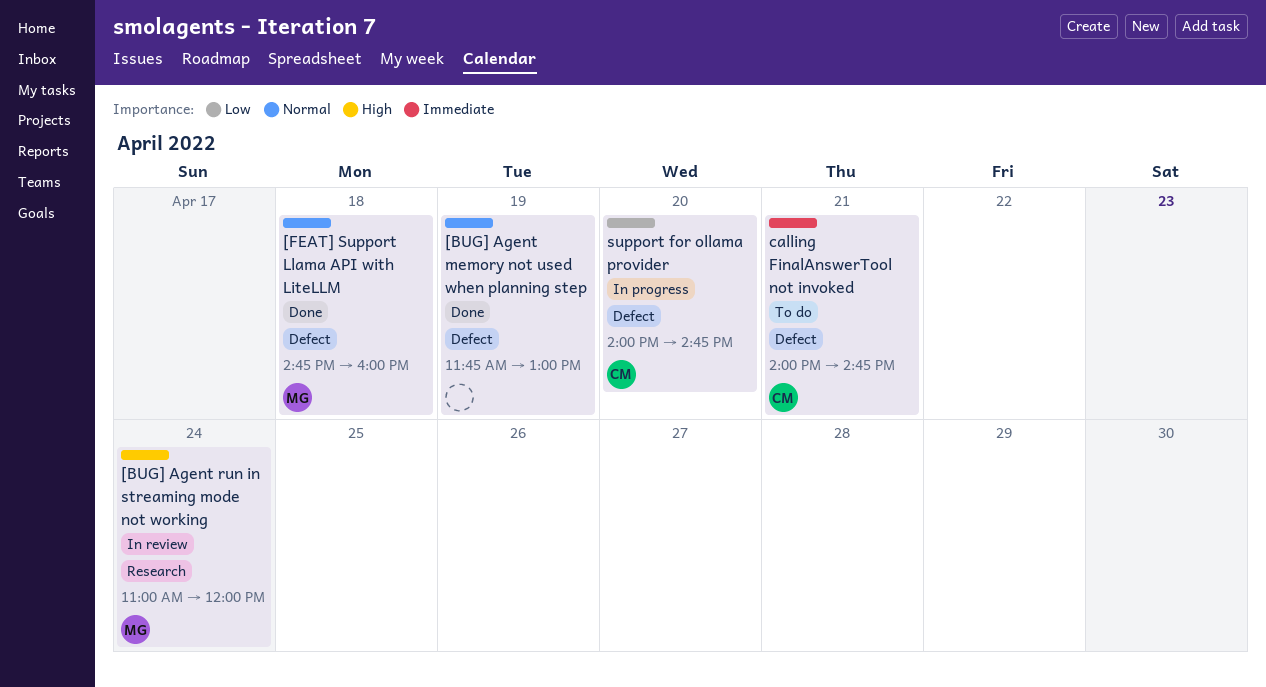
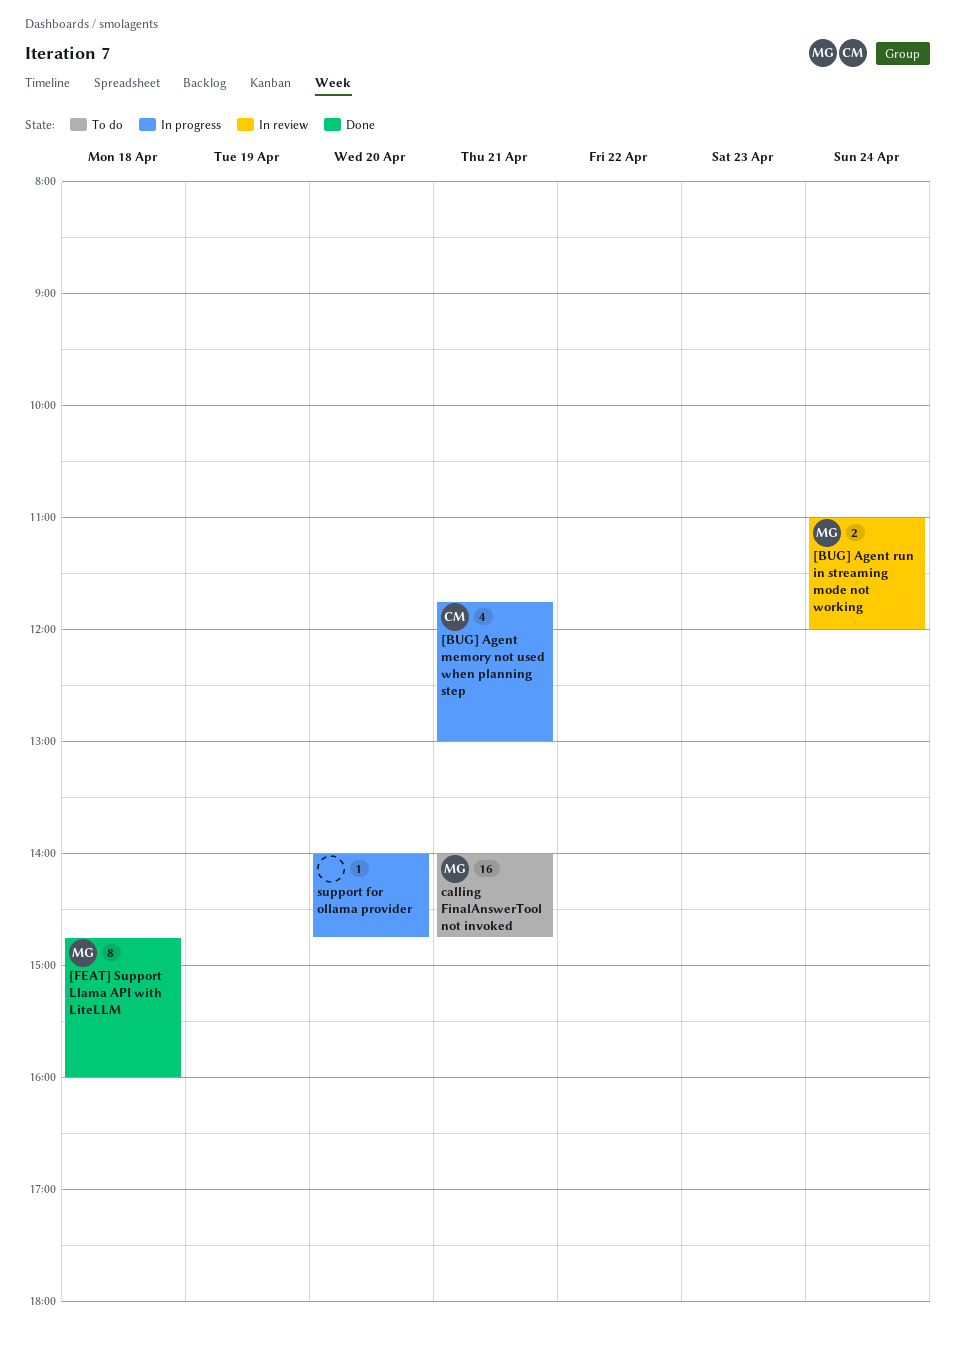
[BUG] Agent memory not used when planning step, status: Done -> In progress
[BUG] Agent memory not used when planning step, owner: none -> CM
[BUG] Agent memory not used when planning step, day: Apr 19 -> Apr 21
calling FinalAnswerTool not invoked, owner: CM -> MG
support for ollama provider, owner: CM -> none

